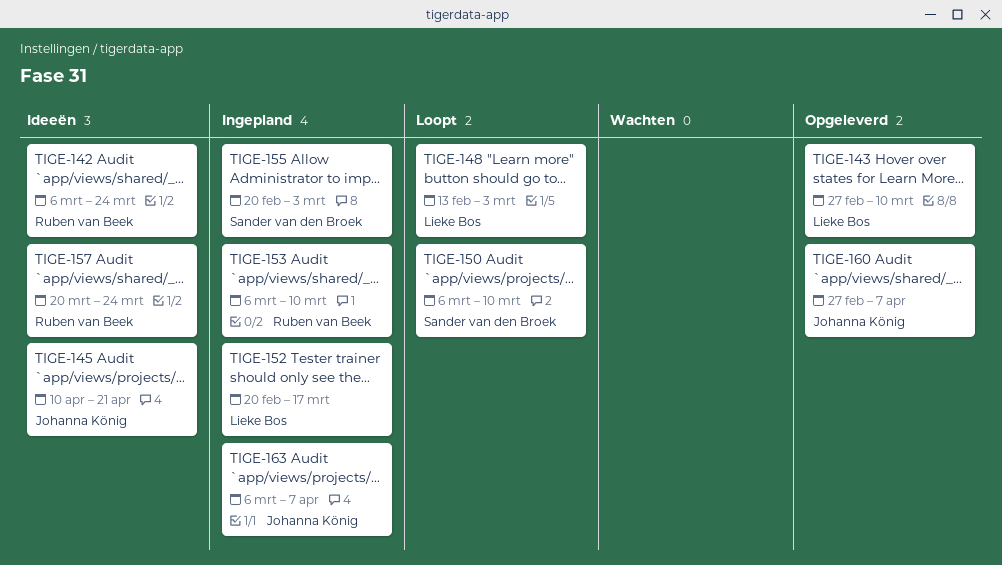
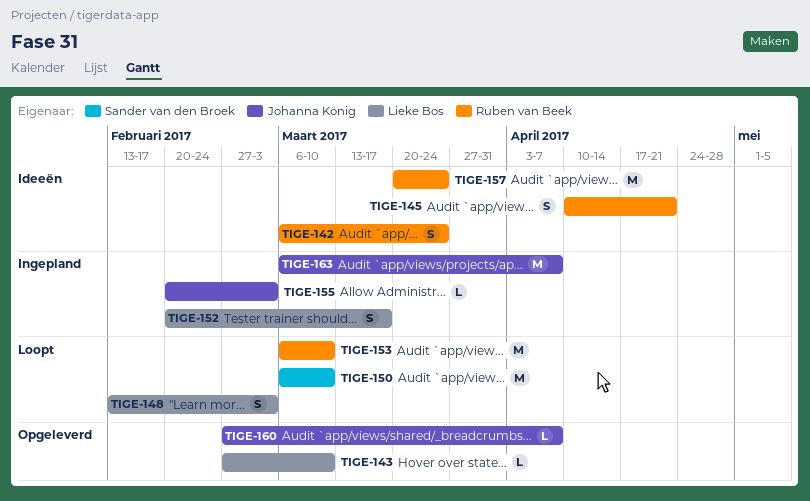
TIGE-145, owner: Johanna König -> Ruben van Beek
TIGE-153, status: Ingepland -> Loopt
TIGE-155, owner: Sander van den Broek -> Johanna König

